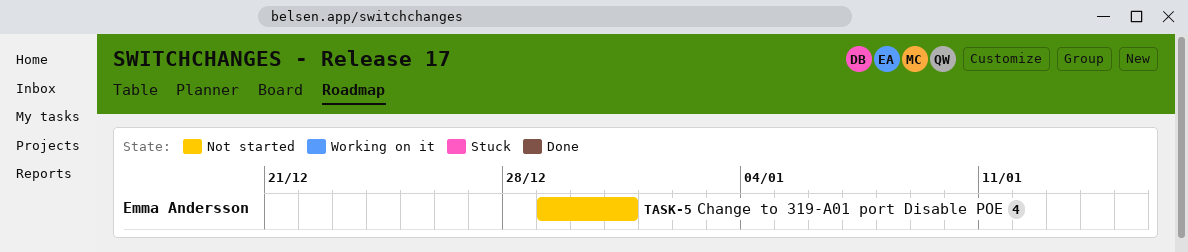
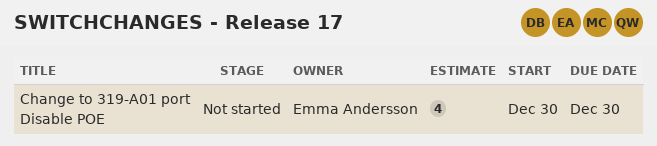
Change to 319-A01 port Disable POE, start: Dec 29 -> Dec 30
Change to 319-A01 port Disable POE, due: Dec 31 -> Dec 30

